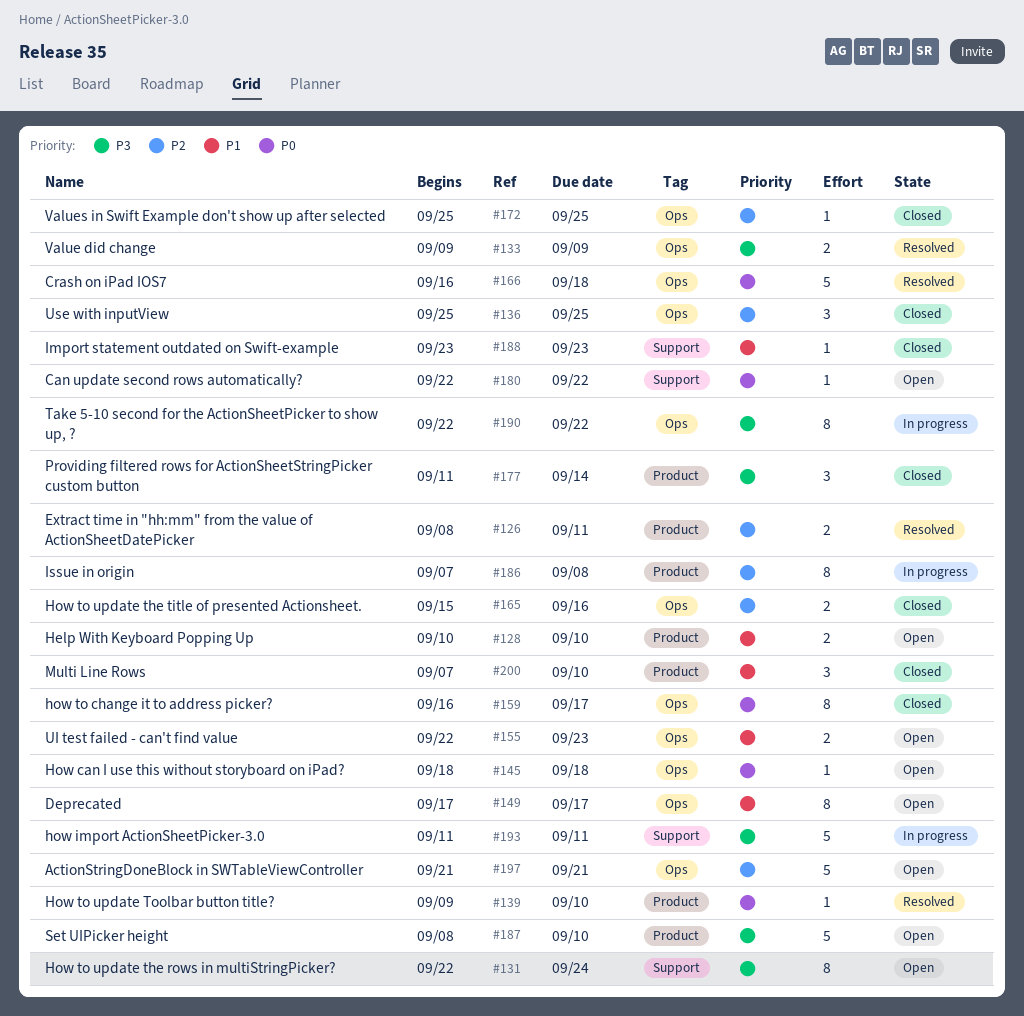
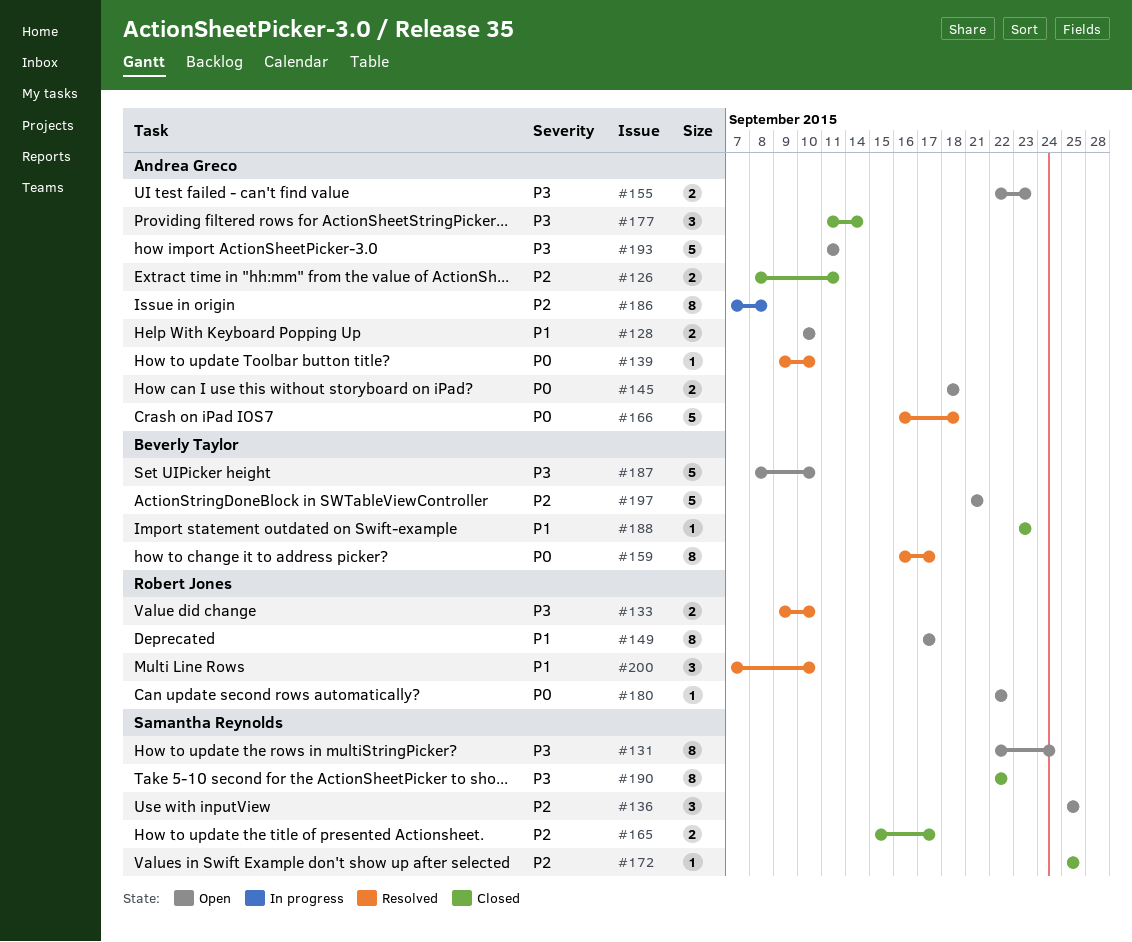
#126, status: Resolved -> Closed
#133, due: Sep 9 -> Sep 10
#136, status: Closed -> Open
#145, estimate: 1 -> 2
#155, priority: P1 -> P3
#159, status: Closed -> Resolved
#165, due: Sep 16 -> Sep 17
#190, status: In progress -> Closed
#193, status: In progress -> Open
#200, status: Closed -> Resolved

